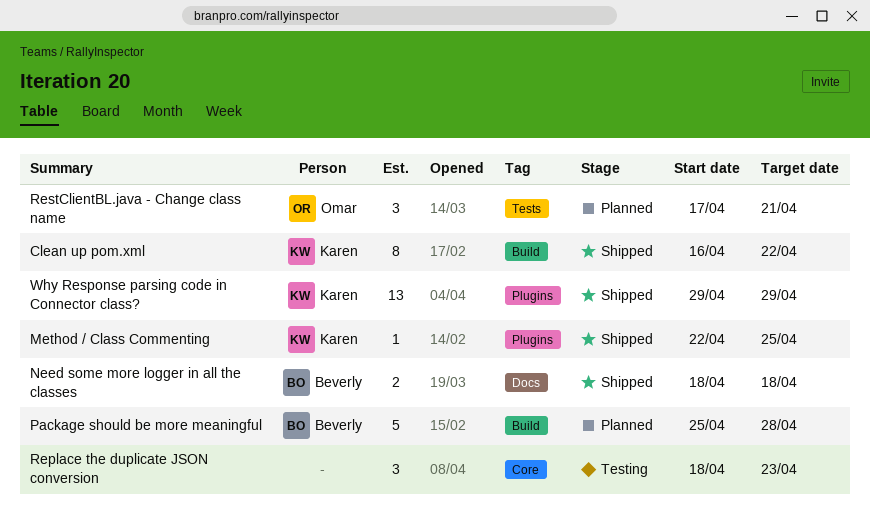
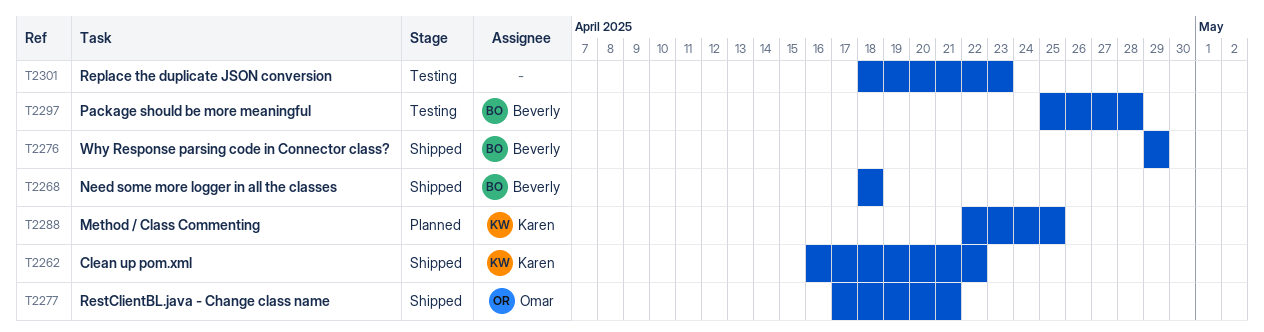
Method / Class Commenting, status: Shipped -> Planned
Package should be more meaningful, status: Planned -> Testing
RestClientBL.java - Change class name, status: Planned -> Shipped
Why Response parsing code in Connector class?, owner: Karen -> Beverly

